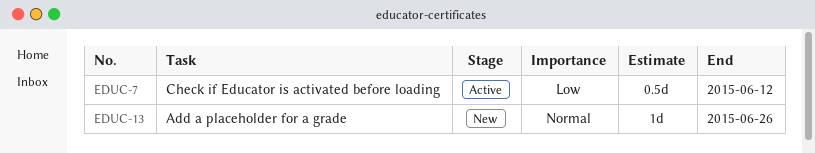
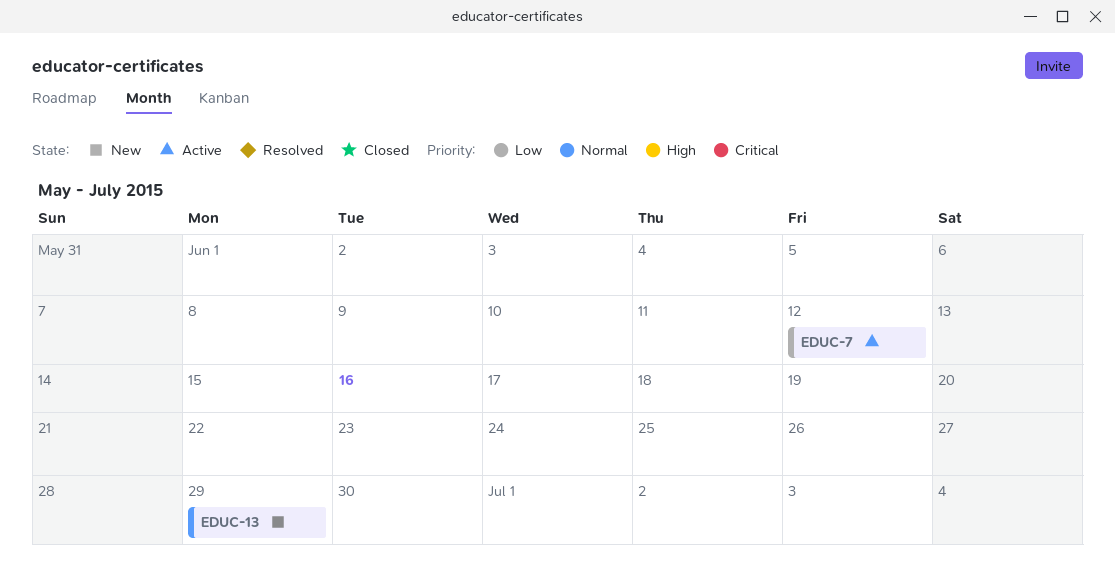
EDUC-13, due: Jun 26 -> Jun 29

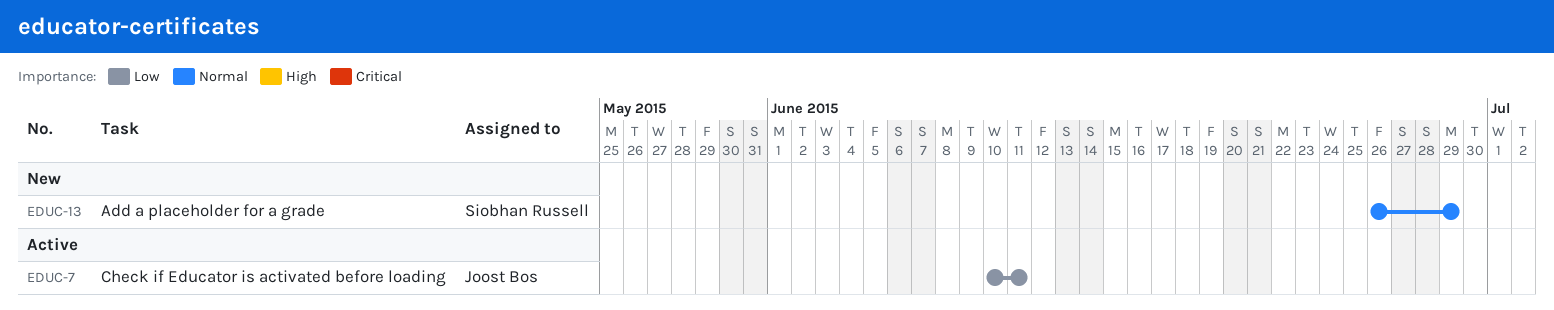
EDUC-7, due: Jun 12 -> Jun 11

